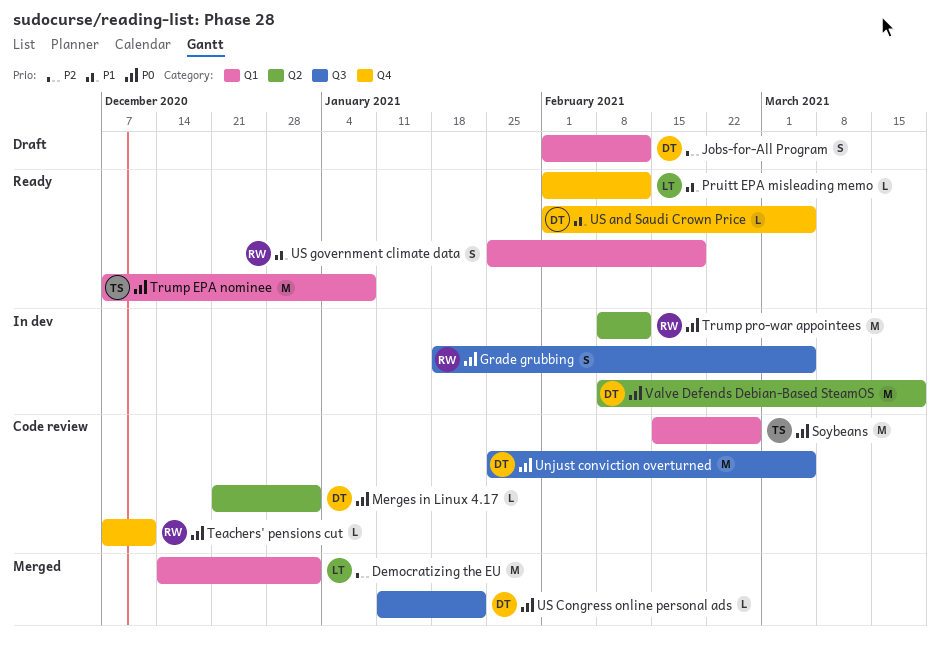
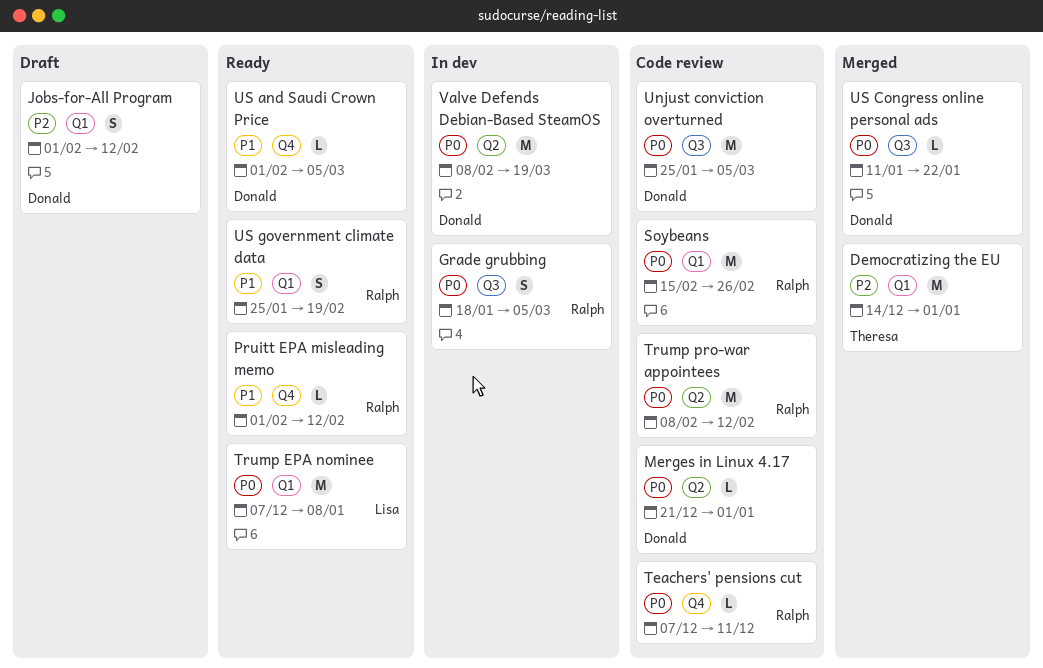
Democratizing the EU, owner: Lisa -> Theresa
Pruitt EPA misleading memo, owner: Lisa -> Ralph
Soybeans, owner: Theresa -> Ralph
Trump EPA nominee, owner: Theresa -> Lisa
Trump pro-war appointees, status: In dev -> Code review

